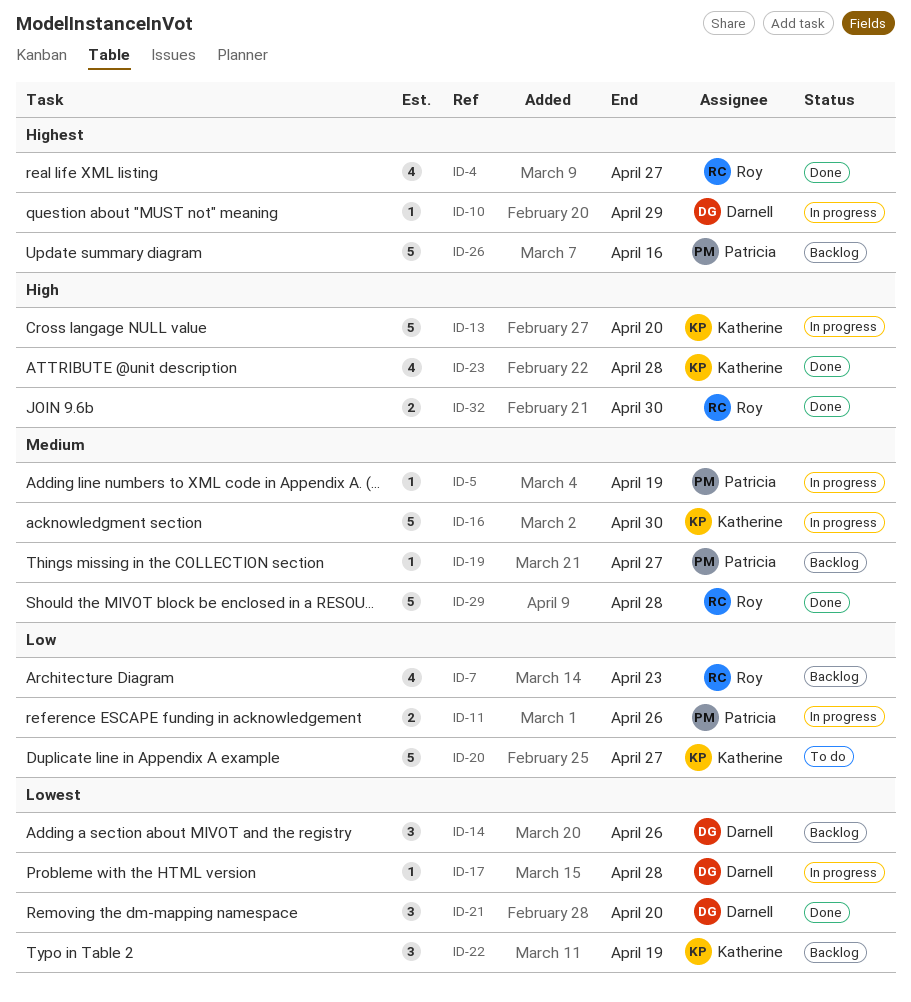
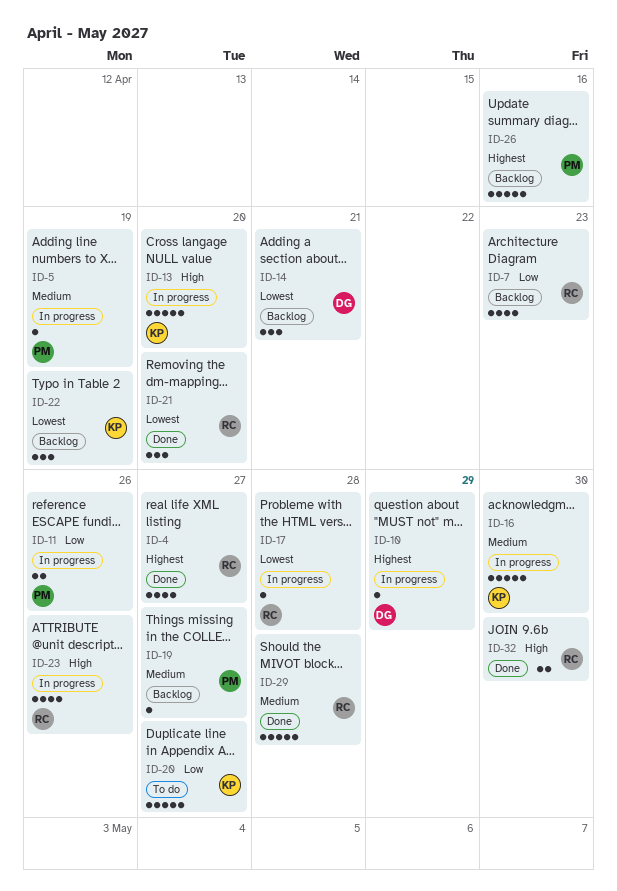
ID-14, due: Apr 26 -> Apr 21
ID-17, owner: Darnell -> Roy
ID-21, owner: Darnell -> Roy
ID-23, status: Done -> In progress
ID-23, owner: Katherine -> Roy
ID-23, due: Apr 28 -> Apr 26

